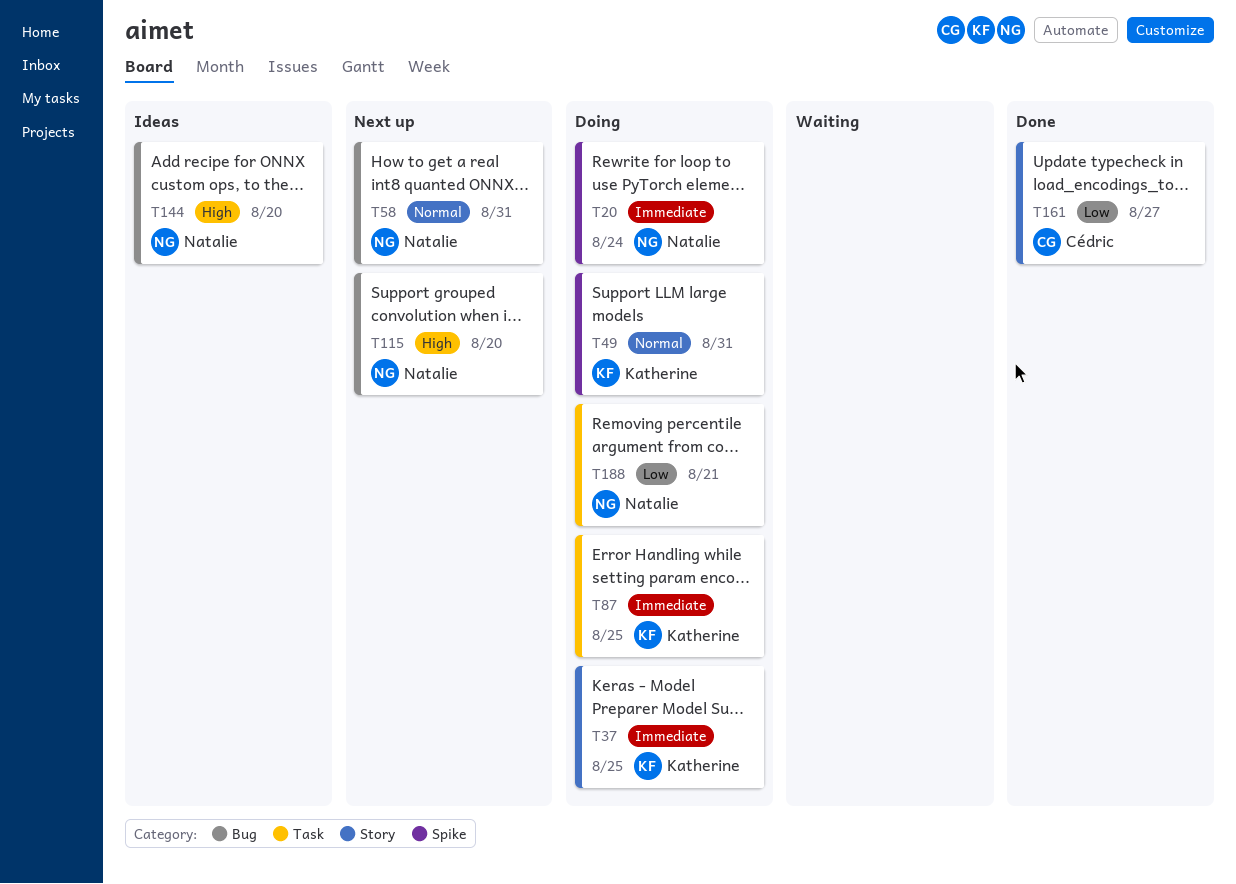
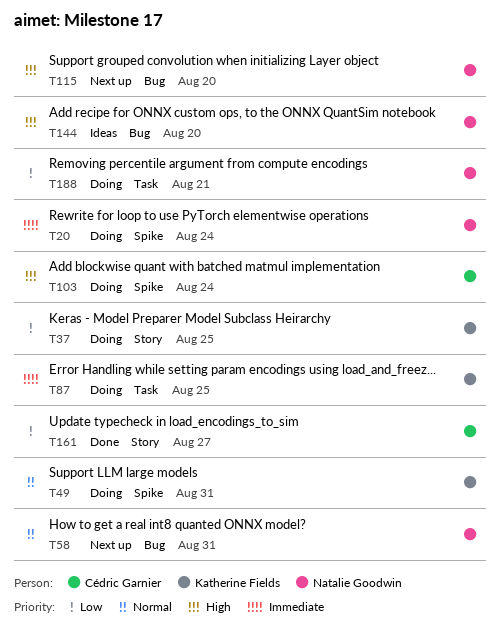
T37, priority: Immediate -> Low
T103: none -> present

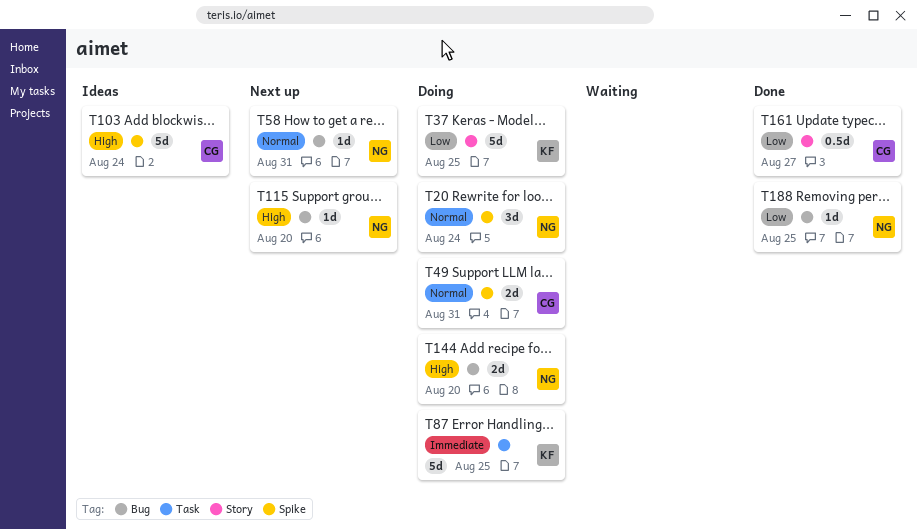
T20, priority: Immediate -> Normal
T49, owner: Katherine Fields -> Cédric Garnier
T103, status: Doing -> Ideas
T144, status: Ideas -> Doing
T188, status: Doing -> Done
T188, label: Task -> Bug
T188, due: Aug 21 -> Aug 25

